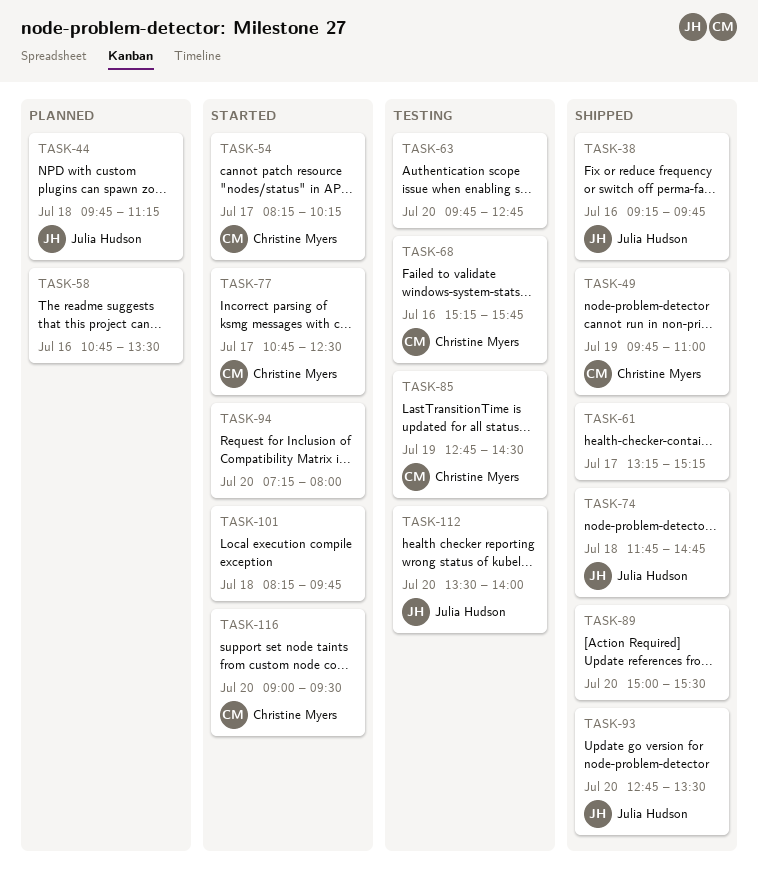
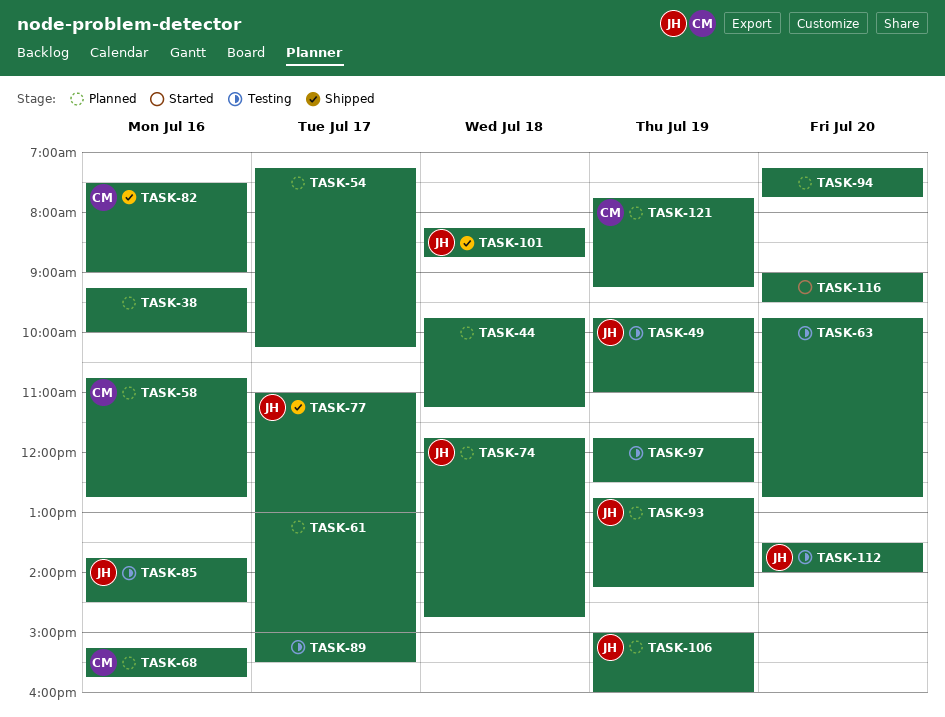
TASK-38, status: Shipped -> Planned
TASK-38, owner: Julia Hudson -> none
TASK-38, ends: 09:45 -> 10:00
TASK-44, owner: Julia Hudson -> none
TASK-49, status: Shipped -> Testing
TASK-49, owner: Christine Myers -> Julia Hudson
TASK-54, status: Started -> Planned
TASK-54, owner: Christine Myers -> none
TASK-54, begins: 08:15 -> 07:15
TASK-58, owner: none -> Christine Myers
TASK-58, ends: 13:30 -> 12:45
TASK-61, status: Shipped -> Planned
TASK-61, begins: 13:15 -> 13:00
TASK-61, ends: 15:15 -> 15:00
TASK-68, status: Testing -> Planned
TASK-74, status: Shipped -> Planned
TASK-77, status: Started -> Shipped
TASK-77, owner: Christine Myers -> Julia Hudson
TASK-77, begins: 10:45 -> 11:00
TASK-77, ends: 12:30 -> 13:00
TASK-82: none -> present
TASK-85, owner: Christine Myers -> Julia Hudson
TASK-85, day: Jul 19 -> Jul 16
TASK-85, begins: 12:45 -> 13:45
TASK-89, status: Shipped -> Testing
TASK-89, day: Jul 20 -> Jul 17
TASK-93, status: Shipped -> Planned
TASK-93, day: Jul 20 -> Jul 19
TASK-93, ends: 13:30 -> 14:15
TASK-94, status: Started -> Planned
TASK-94, ends: 08:00 -> 07:45
TASK-97: none -> present
TASK-101, status: Started -> Shipped
TASK-101, owner: none -> Julia Hudson
TASK-101, ends: 09:45 -> 08:45
TASK-106: none -> present
TASK-116, owner: Christine Myers -> none
TASK-121: none -> present

